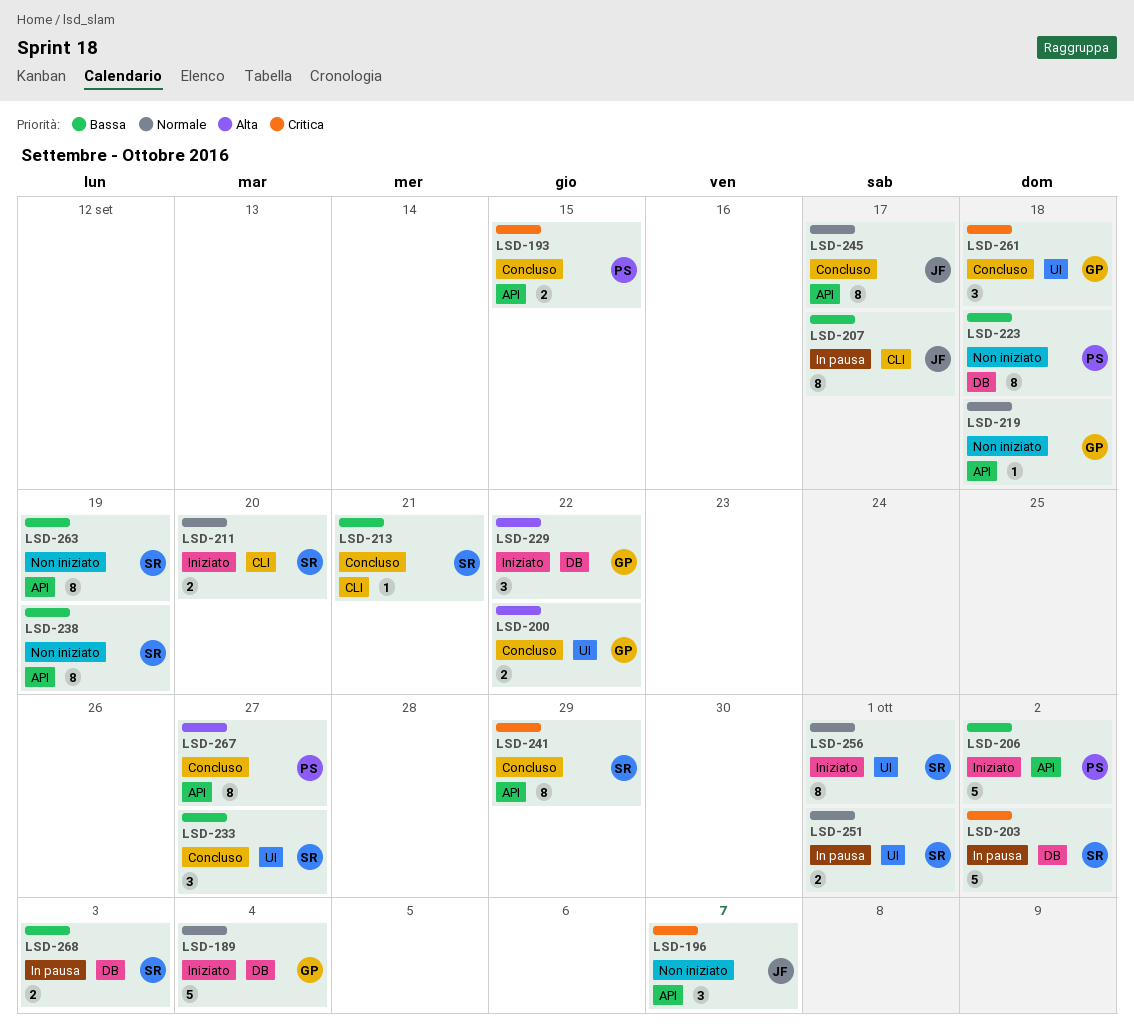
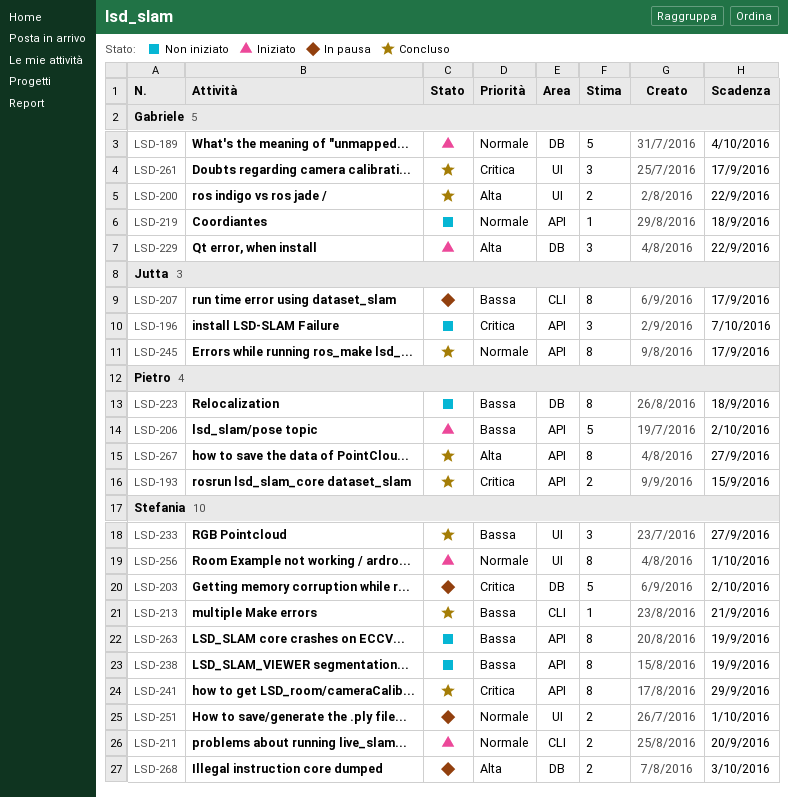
LSD-261, due: Sep 18 -> Sep 17
LSD-268, priority: Bassa -> Alta

